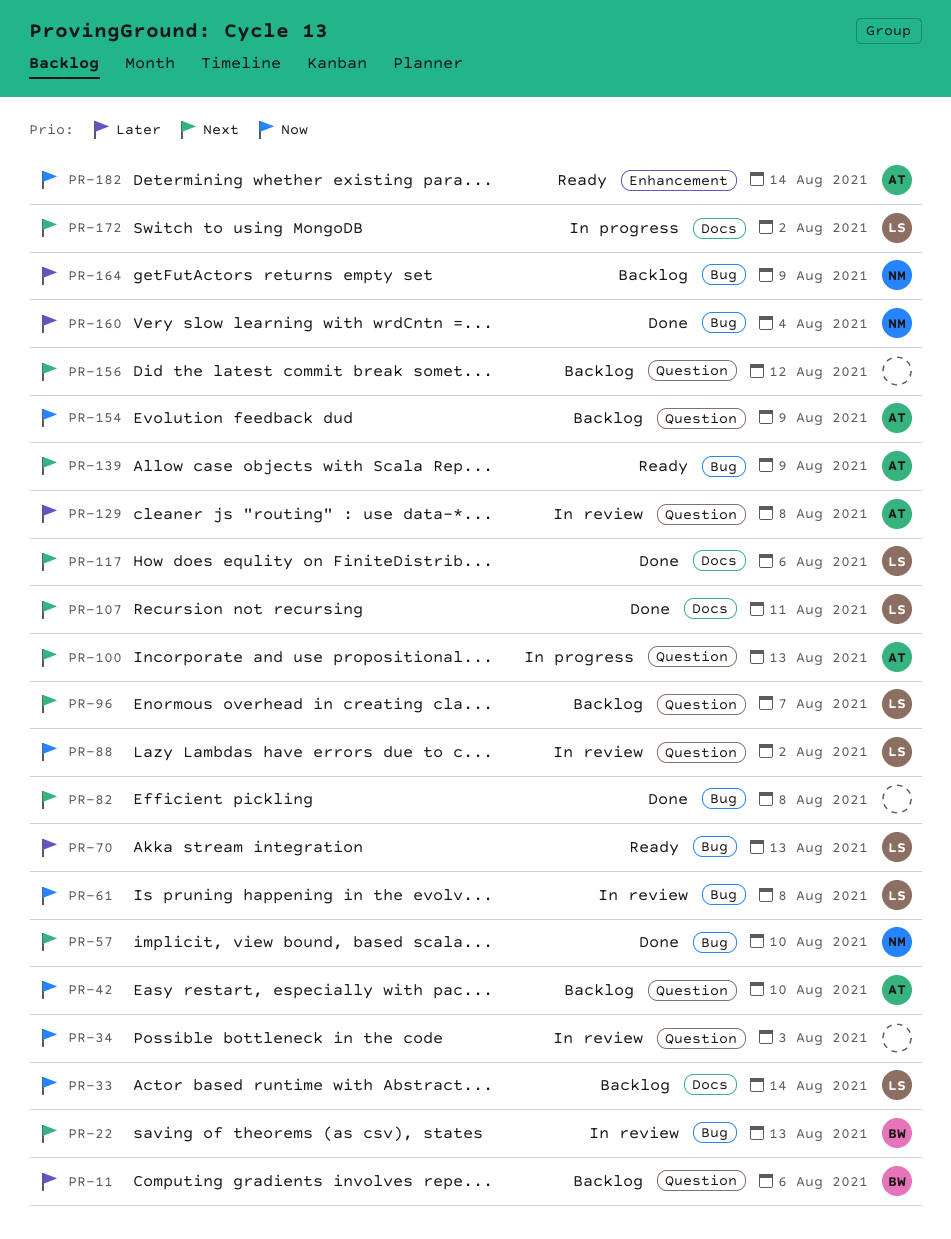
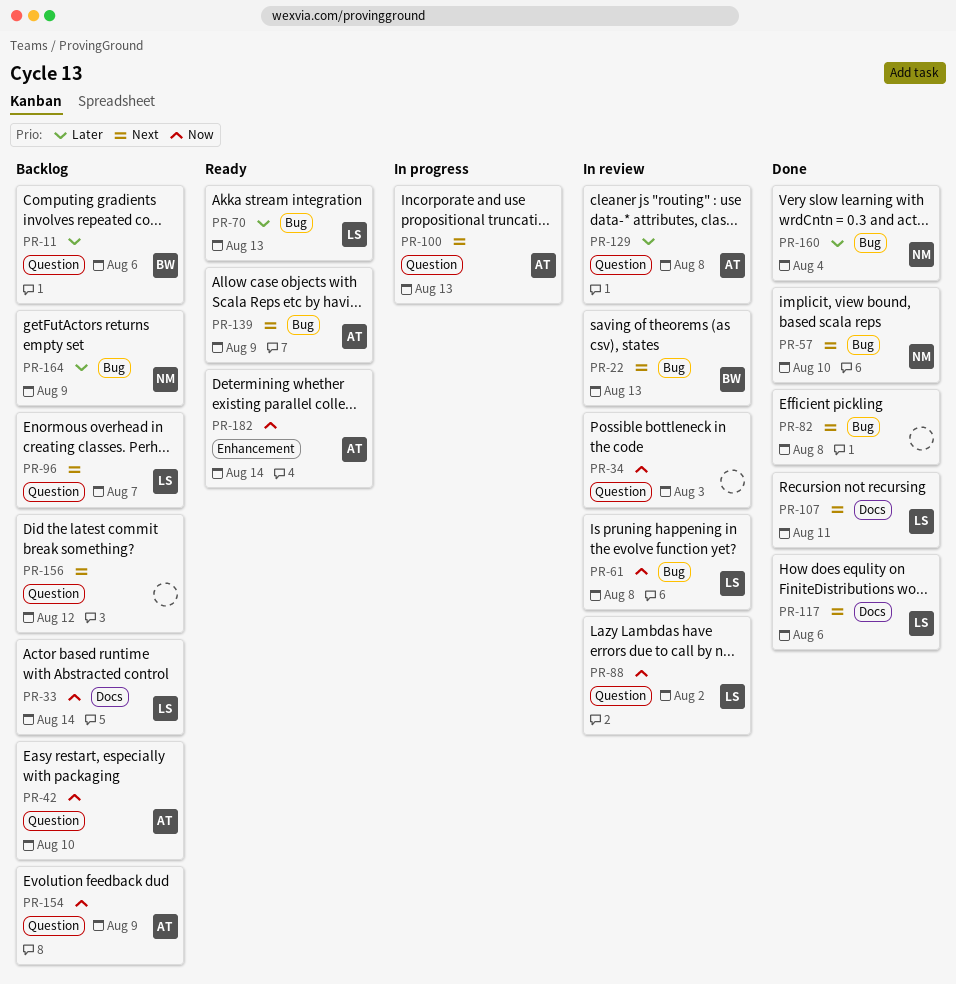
PR-172: present -> none

